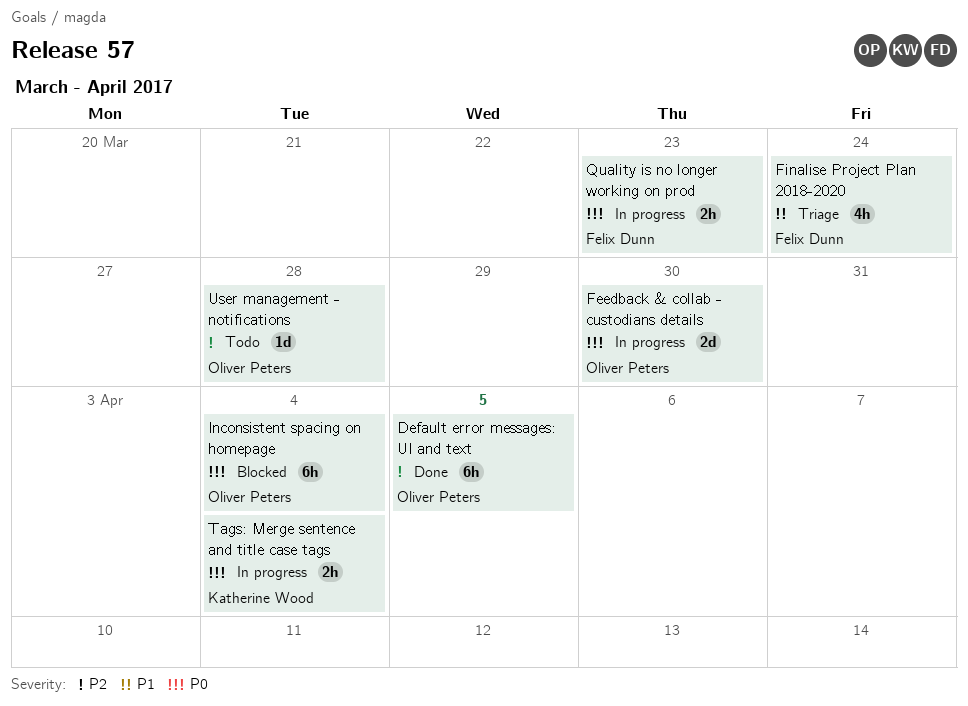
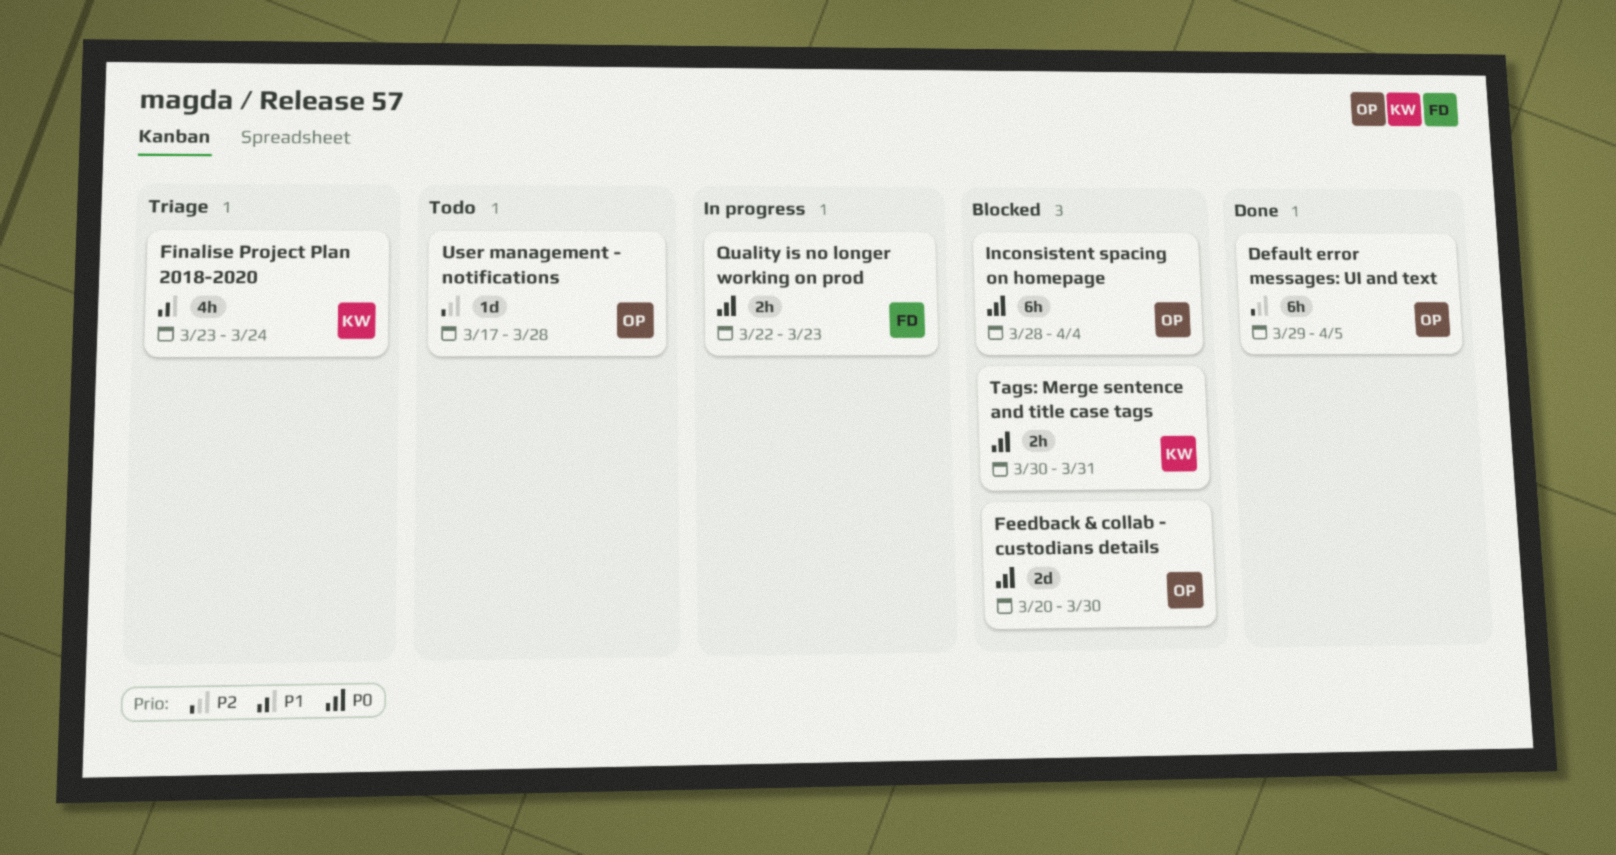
Feedback & collab - custodians details, status: In progress -> Blocked
Finalise Project Plan 2018-2020, owner: Felix Dunn -> Katherine Wood
Tags: Merge sentence and title case tags, status: In progress -> Blocked
Tags: Merge sentence and title case tags, due: Apr 4 -> Mar 31

